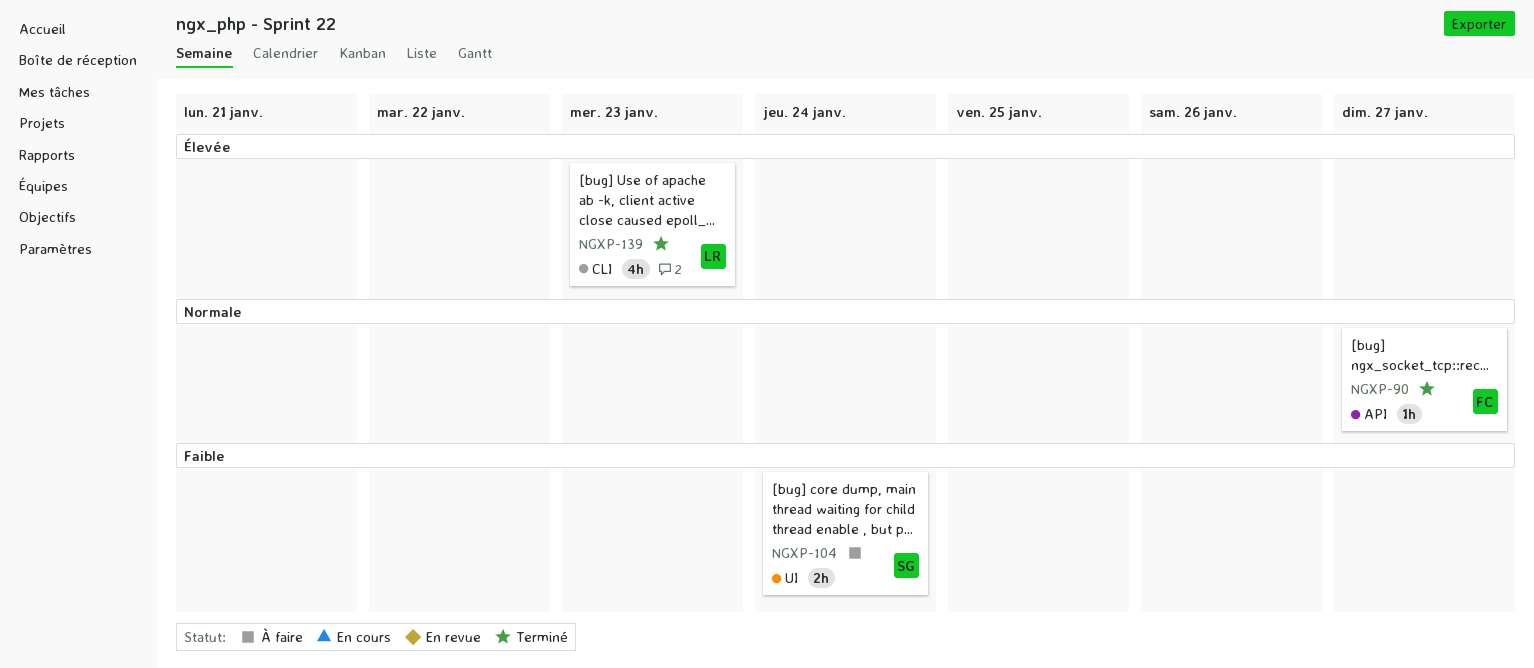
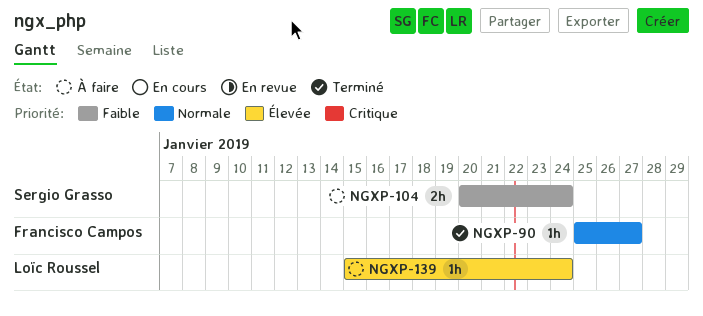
NGXP-139, status: Terminé -> À faire
NGXP-139, estimate: 4h -> 1h
NGXP-139, due: Jan 23 -> Jan 24

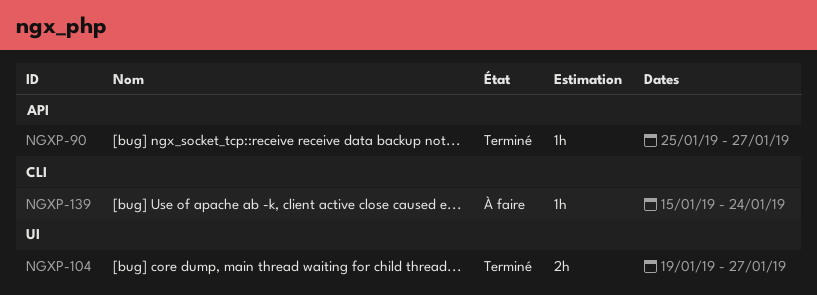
NGXP-104, status: À faire -> Terminé
NGXP-104, start: Jan 20 -> Jan 19
NGXP-104, due: Jan 24 -> Jan 27

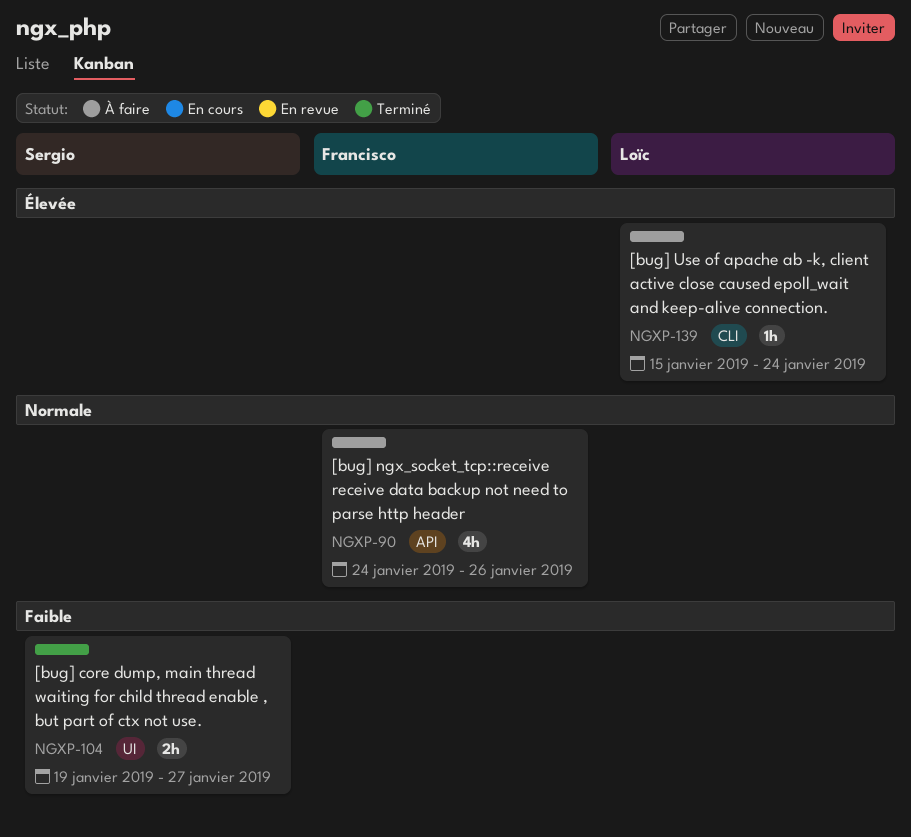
NGXP-90, status: Terminé -> À faire
NGXP-90, estimate: 1h -> 4h
NGXP-90, start: Jan 25 -> Jan 24
NGXP-90, due: Jan 27 -> Jan 26

